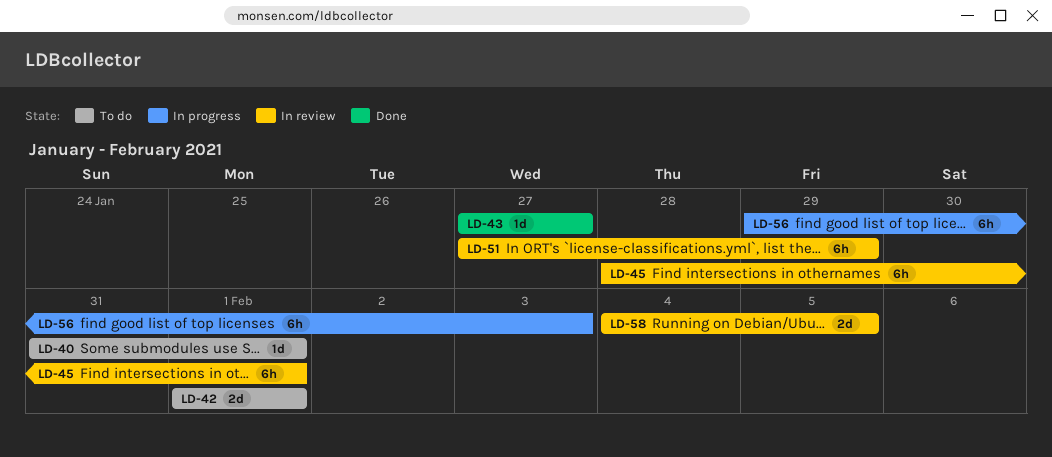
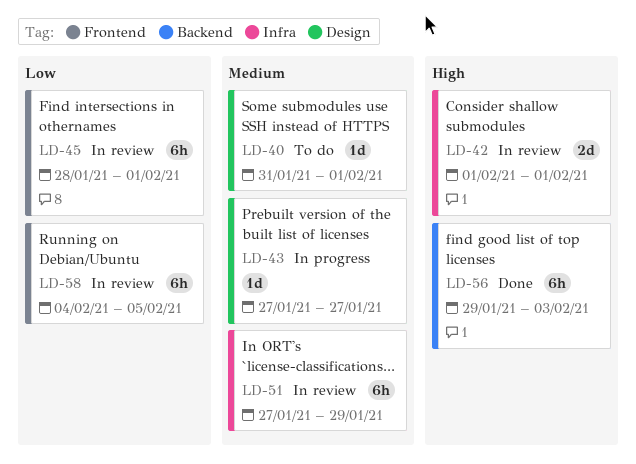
LD-42, status: To do -> In review
LD-43, status: Done -> In progress
LD-56, status: In progress -> Done
LD-58, estimate: 2d -> 6h

